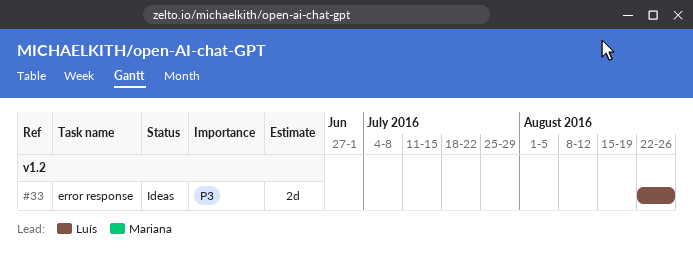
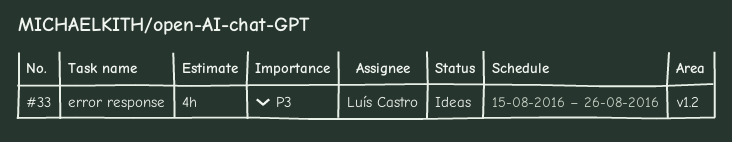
#33, estimate: 2d -> 4h
#33, start: Aug 22 -> Aug 15

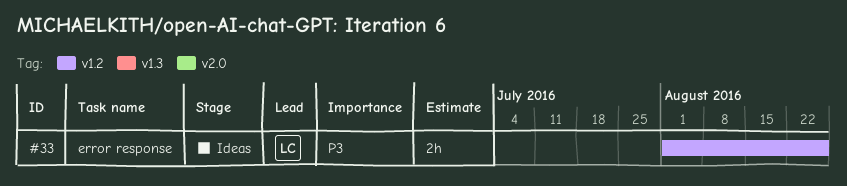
#33, estimate: 4h -> 2h
#33, start: Aug 15 -> Aug 1

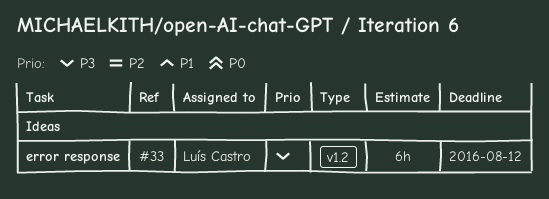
#33, estimate: 2h -> 6h
#33, due: Aug 26 -> Aug 12

